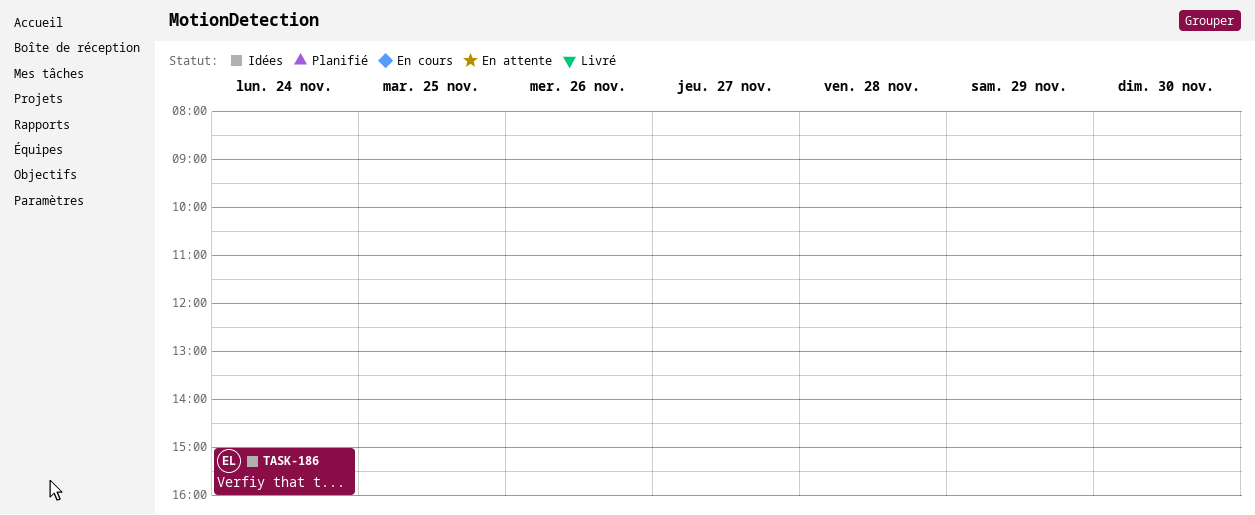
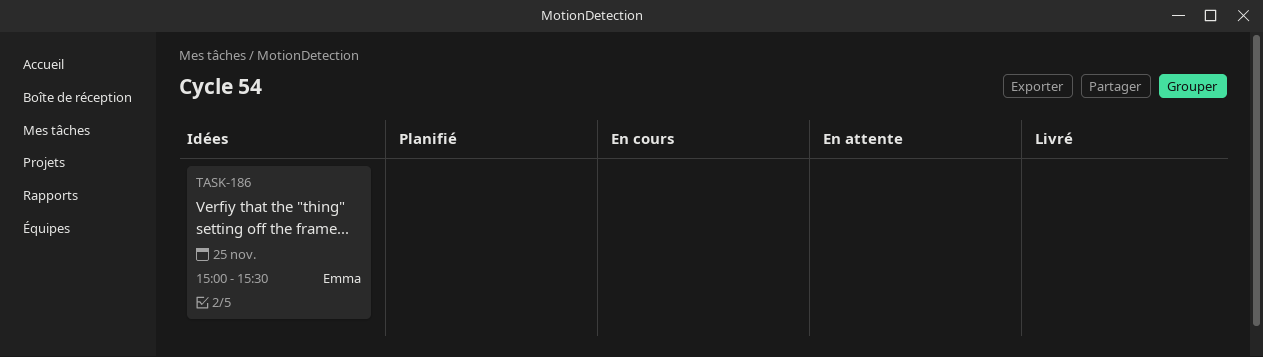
TASK-186, day: Nov 24 -> Nov 25
TASK-186, ends: 16:00 -> 15:30

